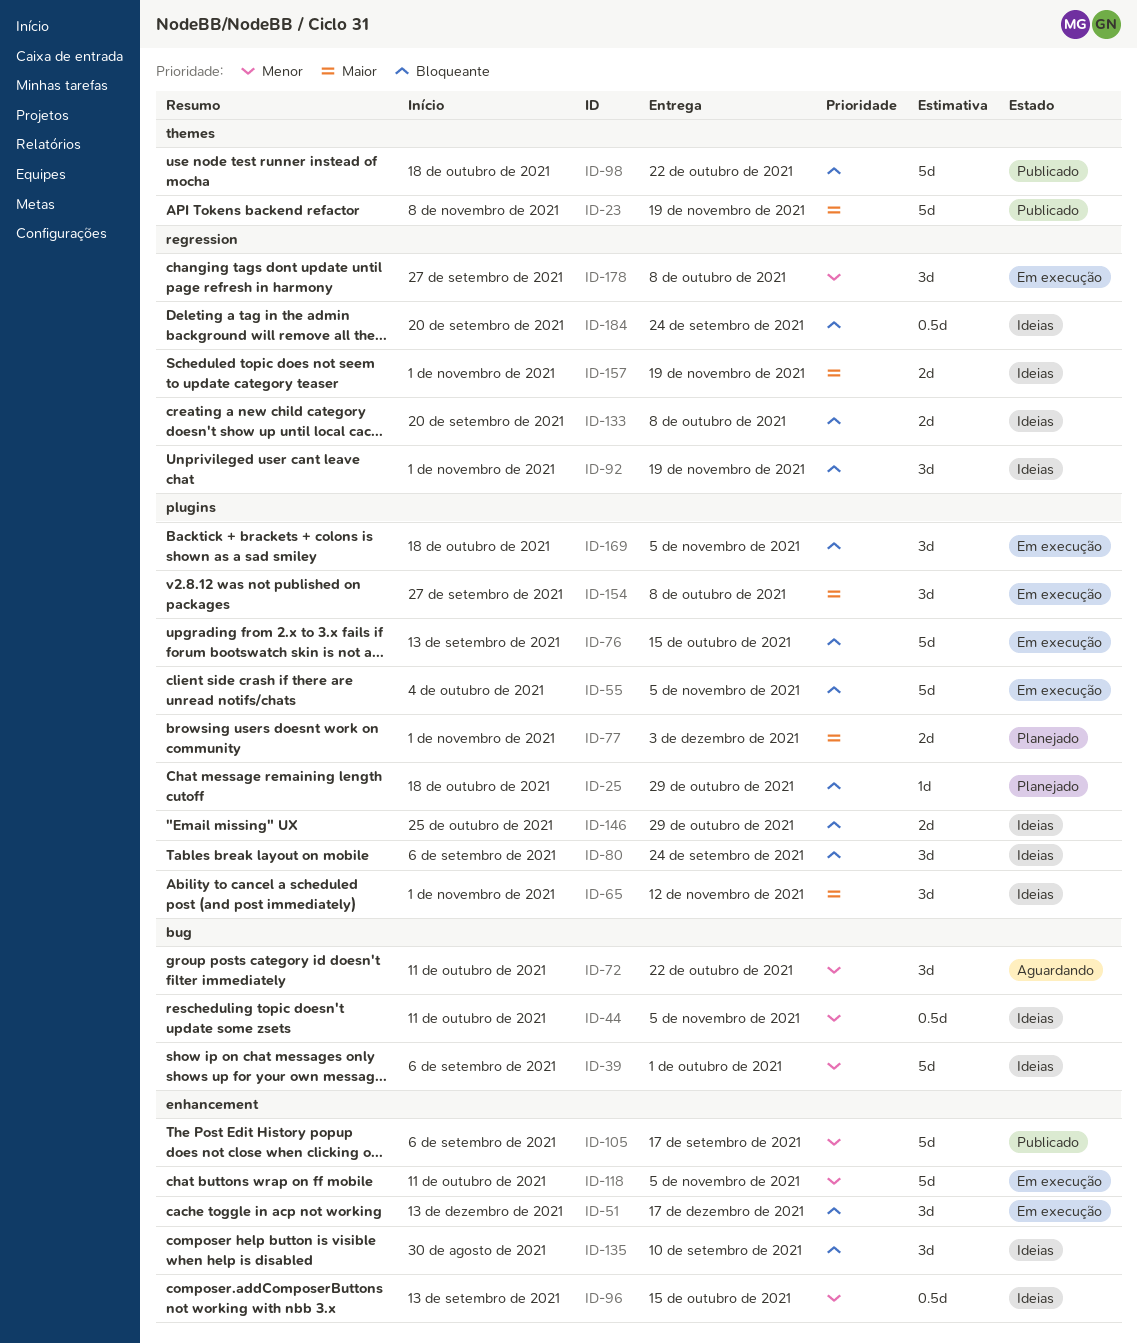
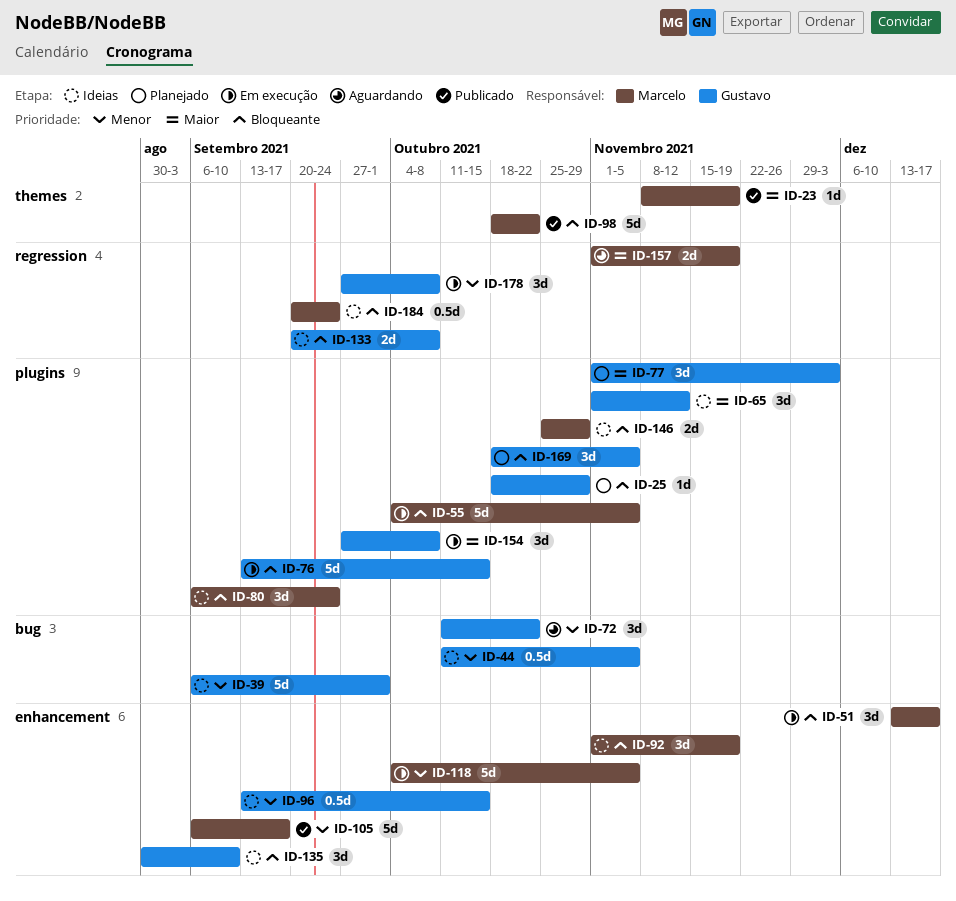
ID-23, estimate: 5d -> 1d
ID-77, estimate: 2d -> 3d
ID-92, label: regression -> enhancement
ID-118, start: Oct 11 -> Oct 4
ID-157, status: Ideias -> Aguardando
ID-169, status: Em execução -> Planejado

